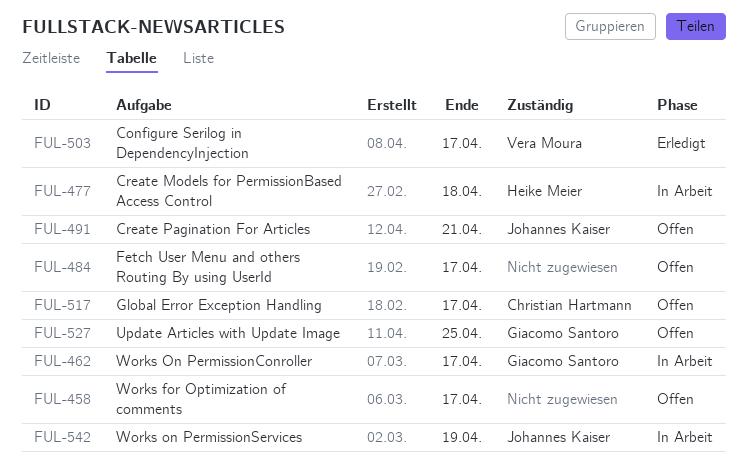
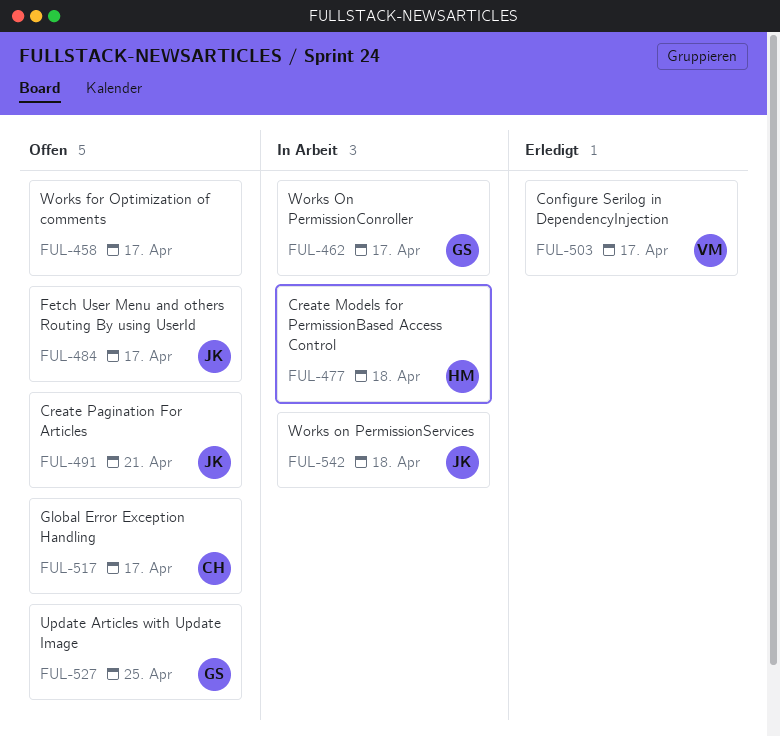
FUL-484, owner: none -> Johannes Kaiser
FUL-542, due: Apr 19 -> Apr 18

